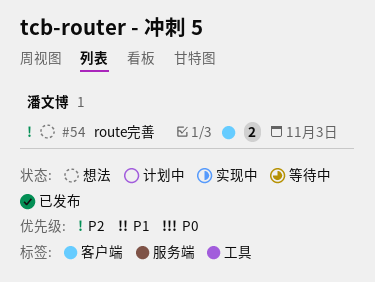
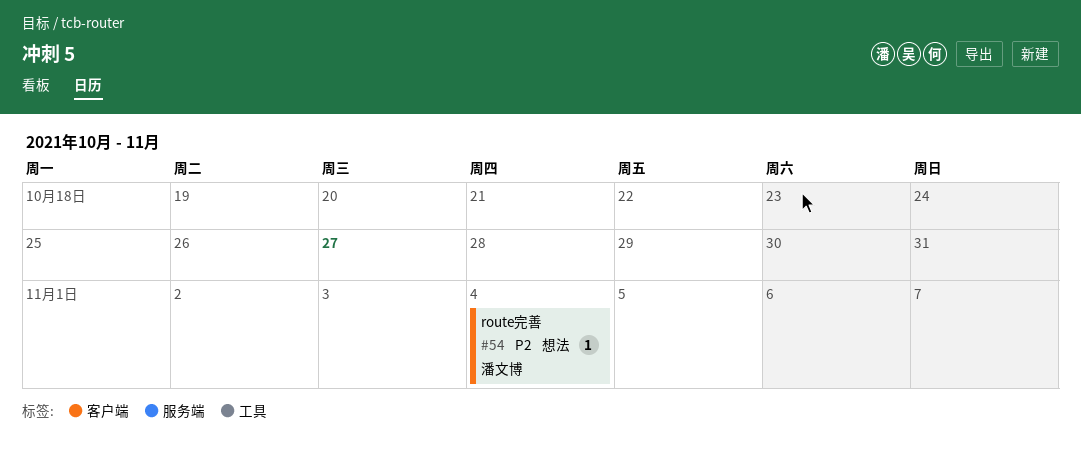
#54, estimate: 2 -> 1
#54, due: Nov 3 -> Nov 4

